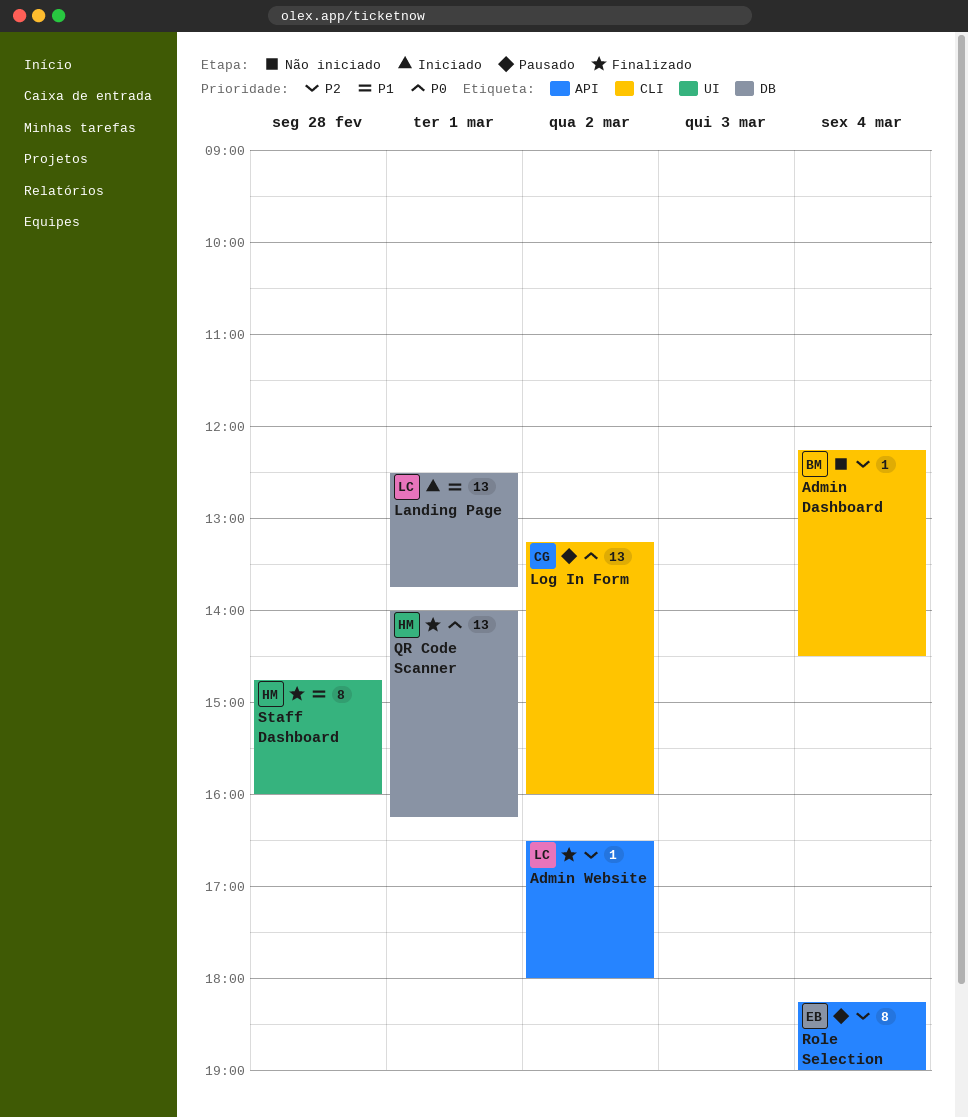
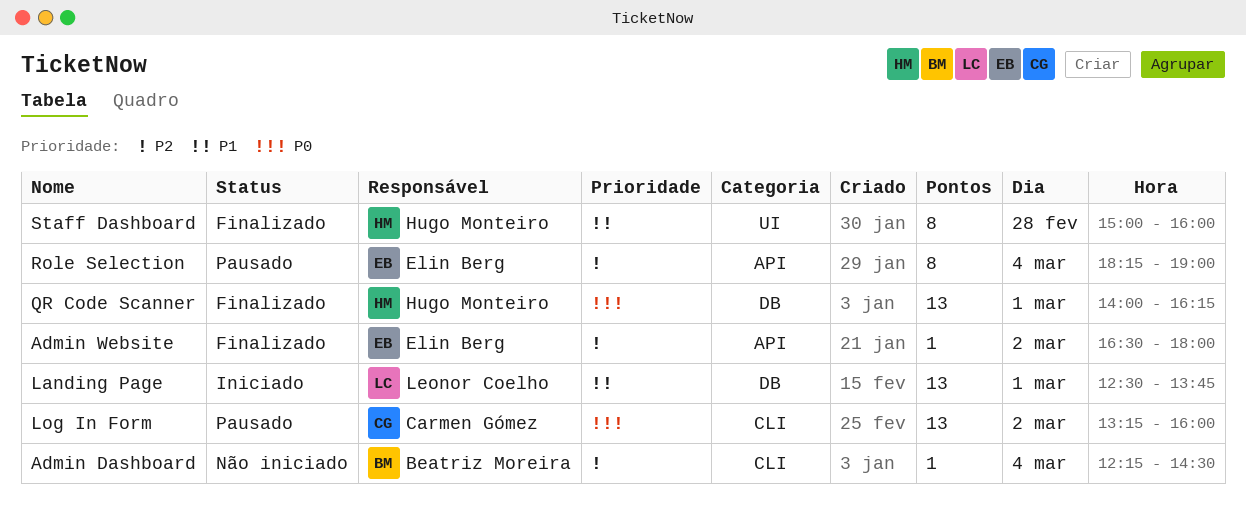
Admin Website, owner: Leonor Coelho -> Elin Berg
Staff Dashboard, begins: 14:45 -> 15:00

